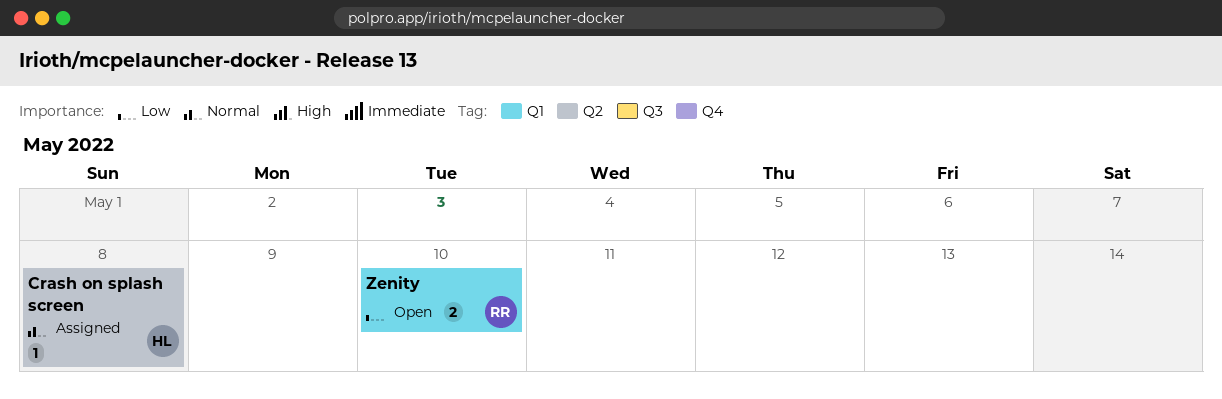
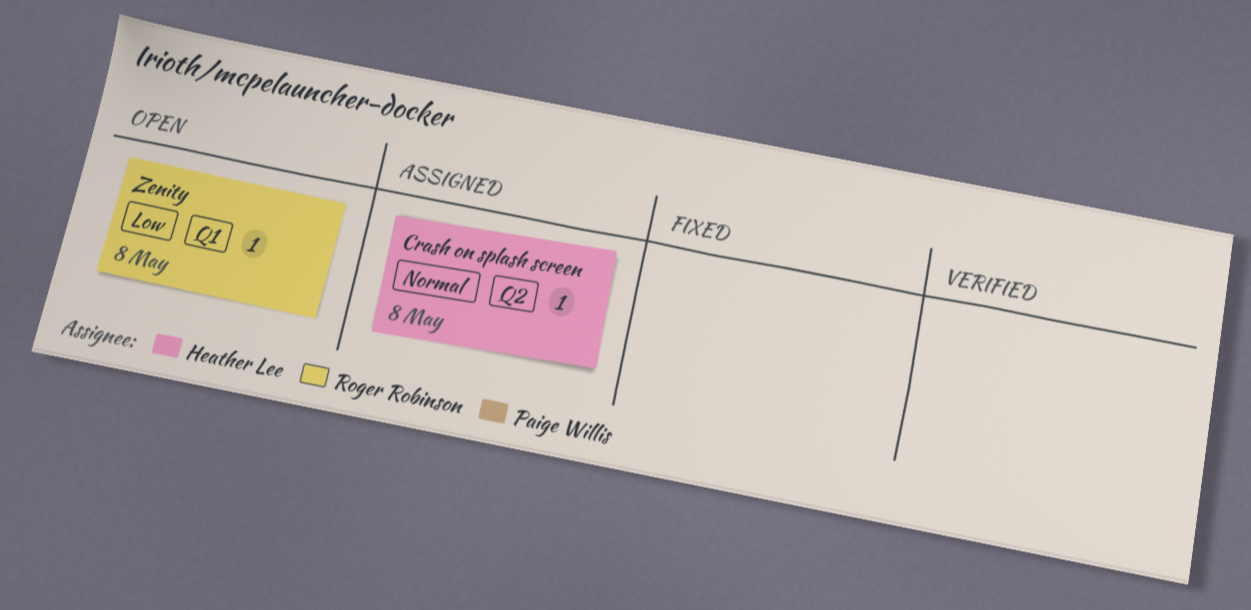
Zenity, estimate: 2 -> 1
Zenity, due: May 10 -> May 8

